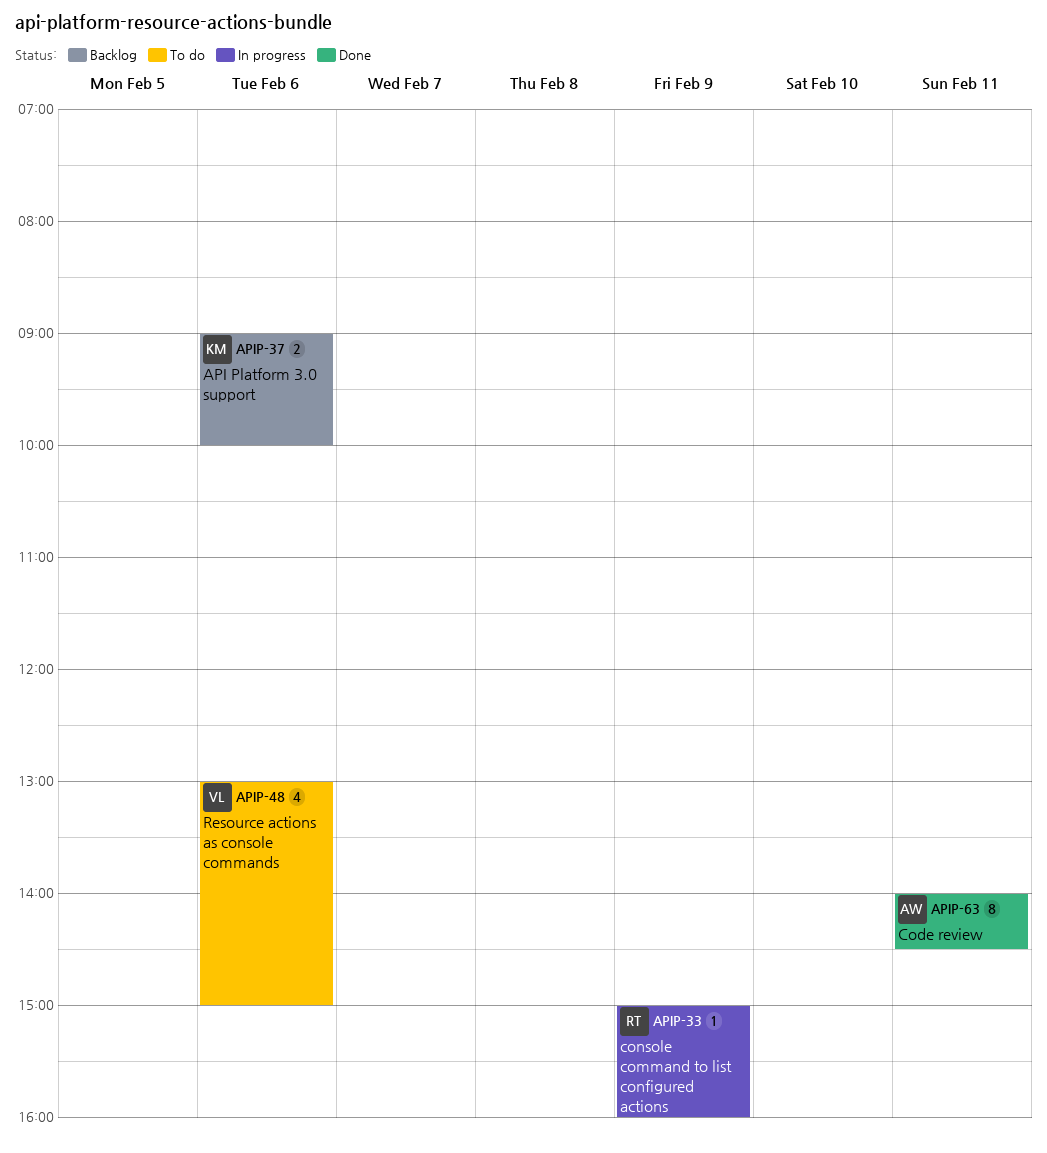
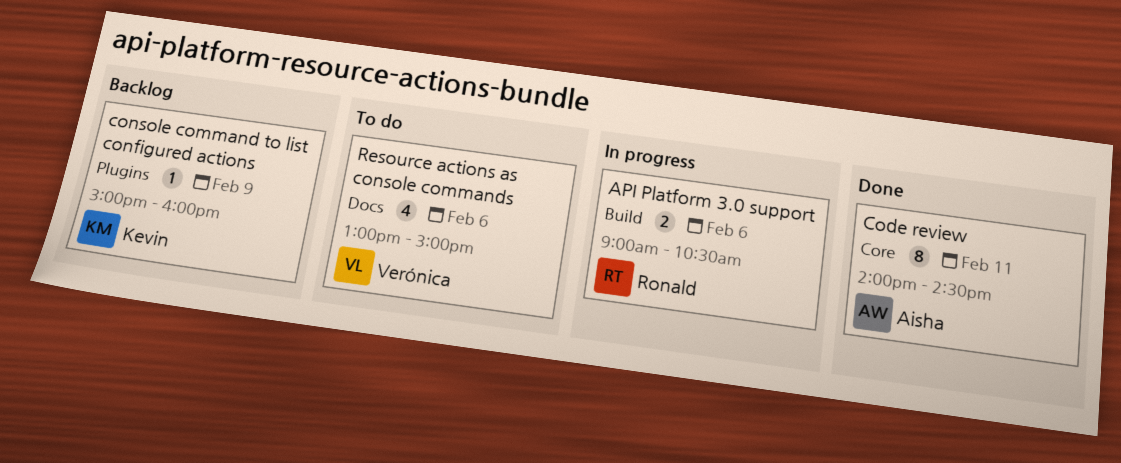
API Platform 3.0 support, status: Backlog -> In progress
API Platform 3.0 support, owner: Kevin -> Ronald
API Platform 3.0 support, ends: 10:00 -> 10:30
console command to list configured actions, status: In progress -> Backlog
console command to list configured actions, owner: Ronald -> Kevin

